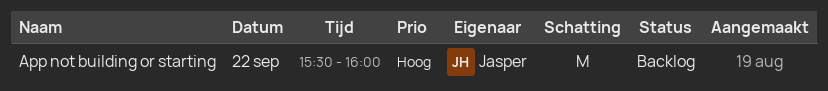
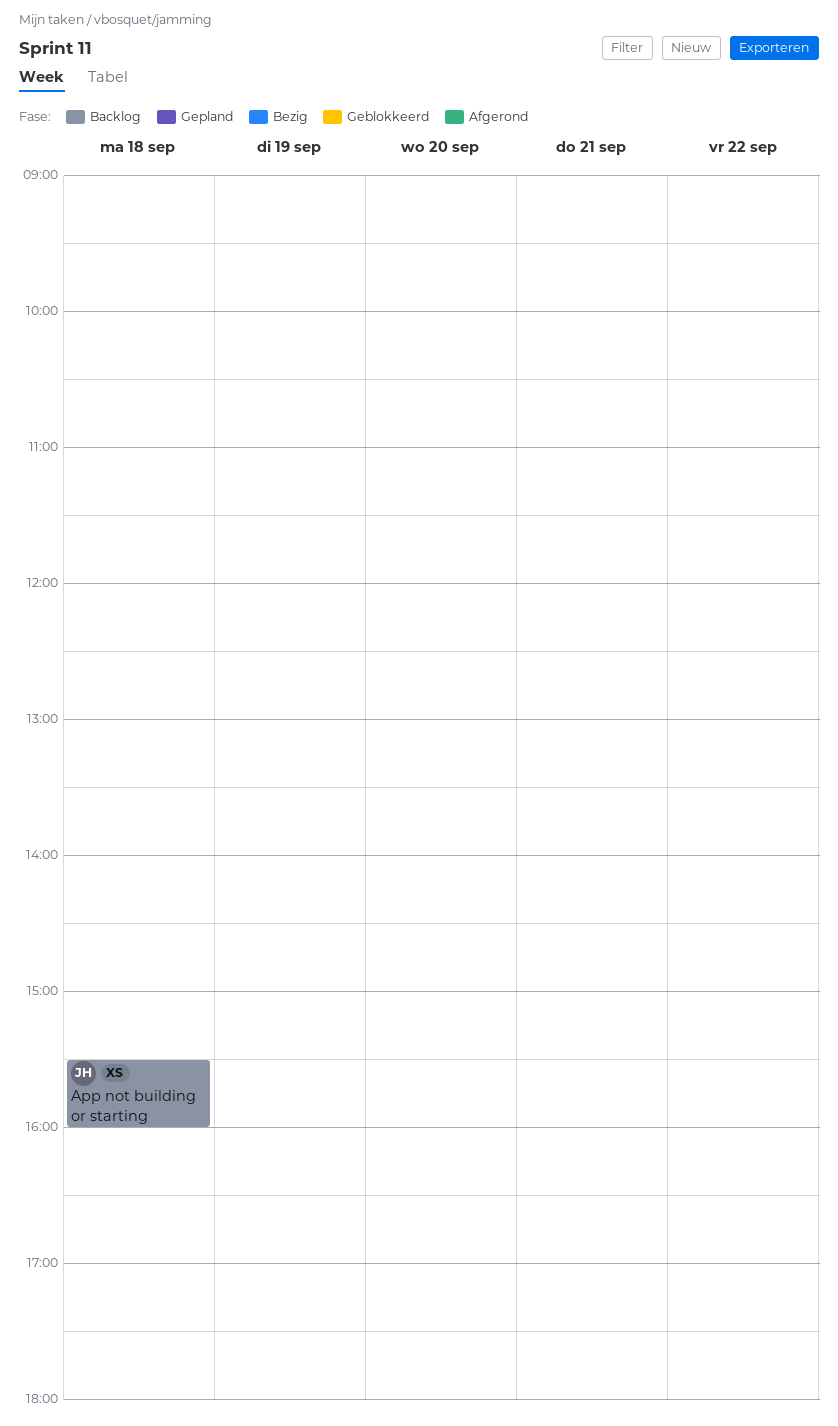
App not building or starting, estimate: M -> XS
App not building or starting, day: Sep 22 -> Sep 18

